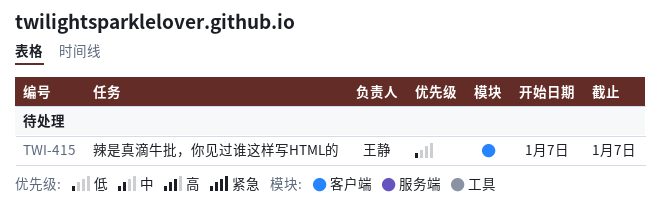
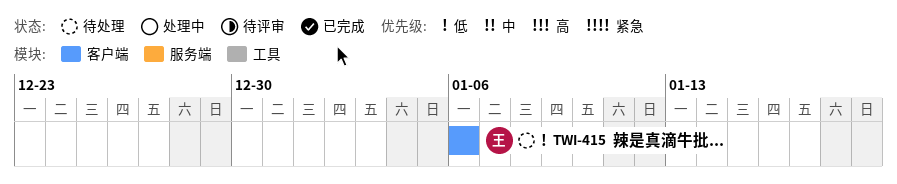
TWI-415, start: Jan 7 -> Jan 6
TWI-415, due: Jan 7 -> Jan 6

